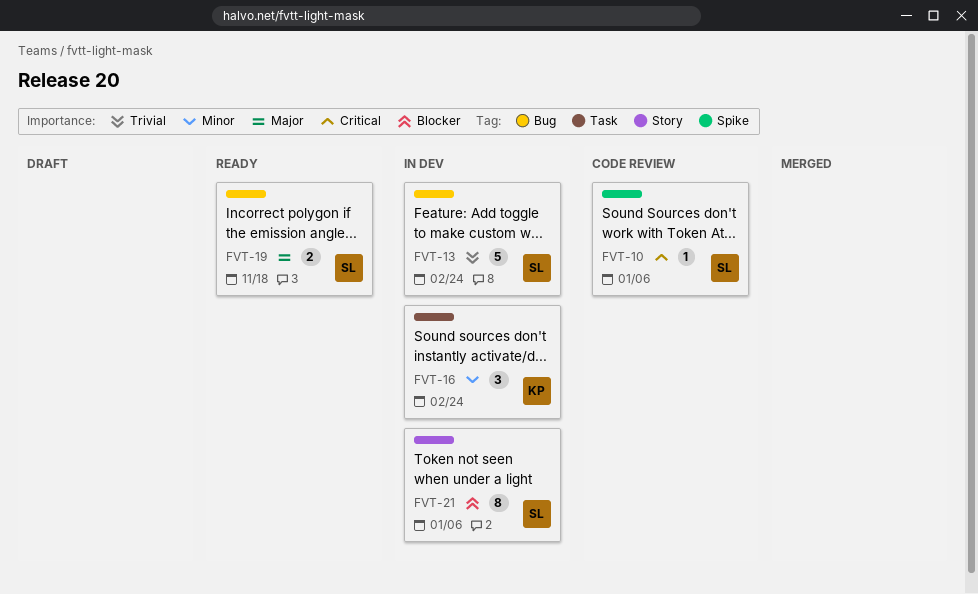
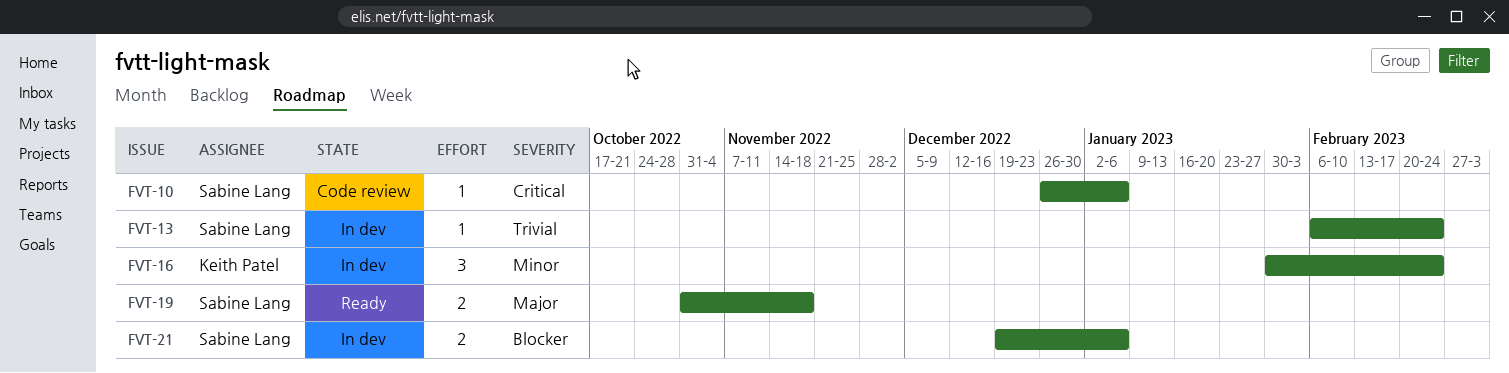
FVT-13, estimate: 5 -> 1
FVT-21, estimate: 8 -> 2

